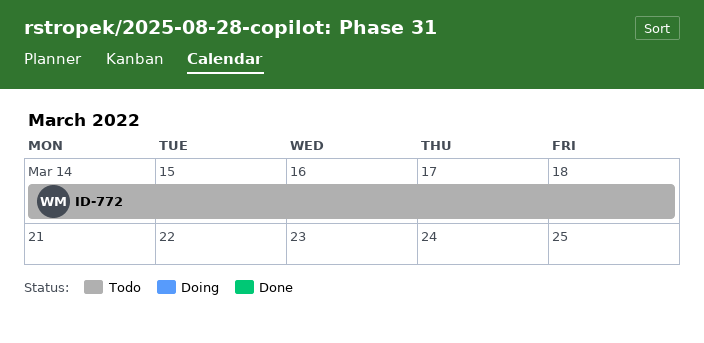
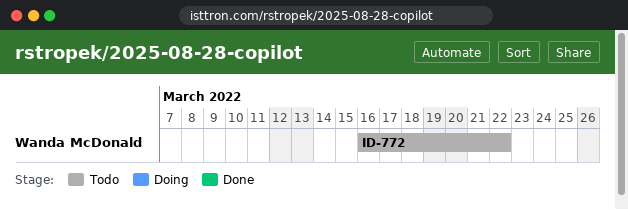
ID-772, start: Mar 14 -> Mar 16
ID-772, due: Mar 18 -> Mar 22

